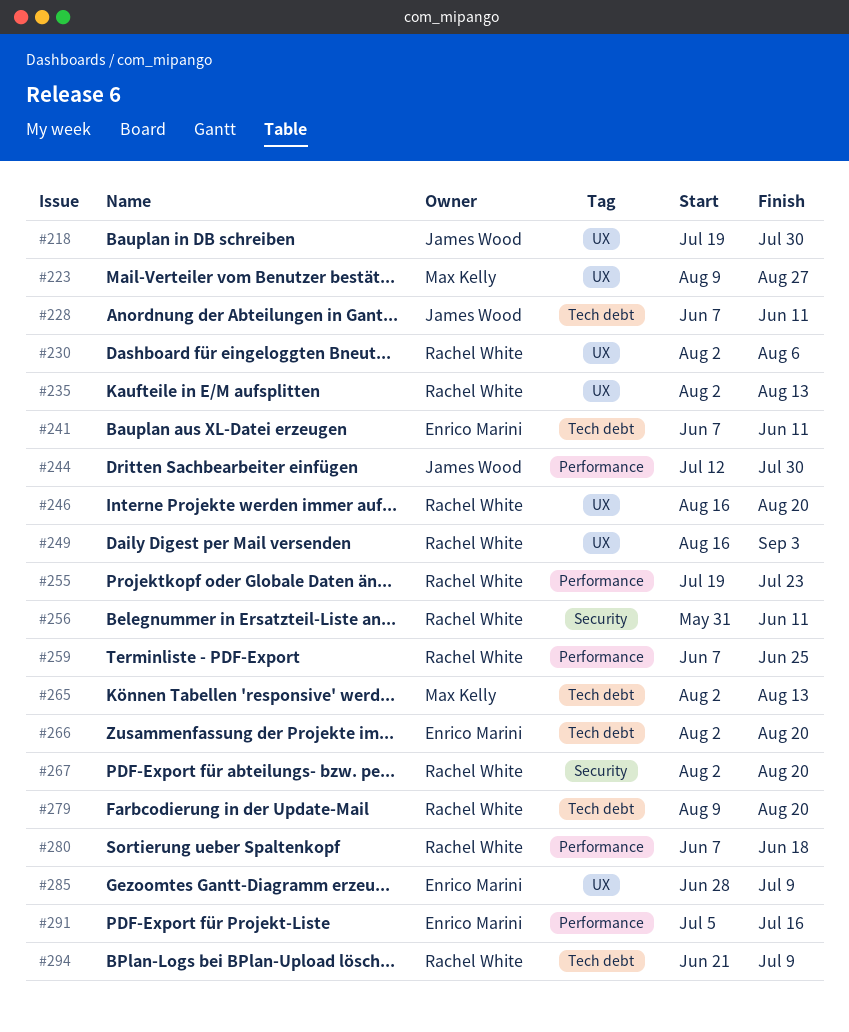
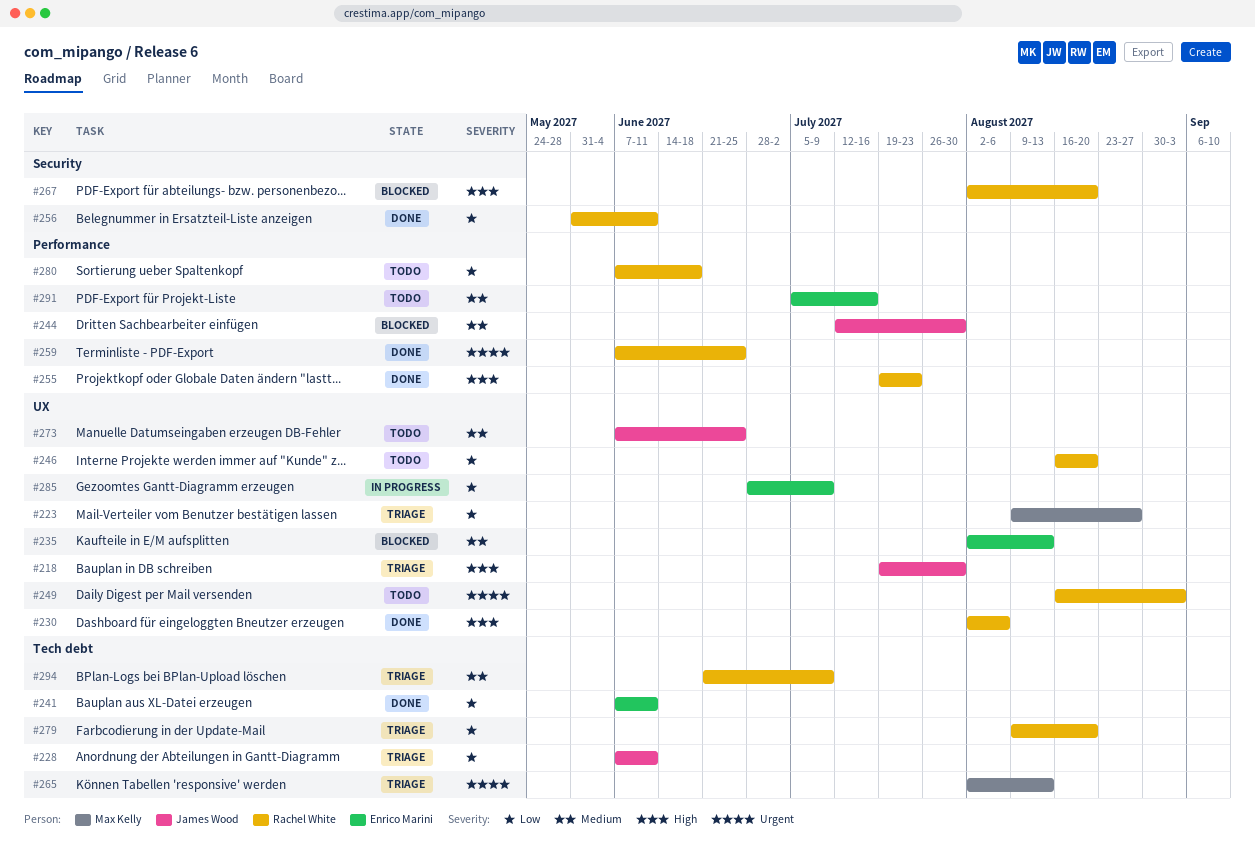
#235, owner: Rachel White -> Enrico Marini
#266: present -> none
#273: none -> present

